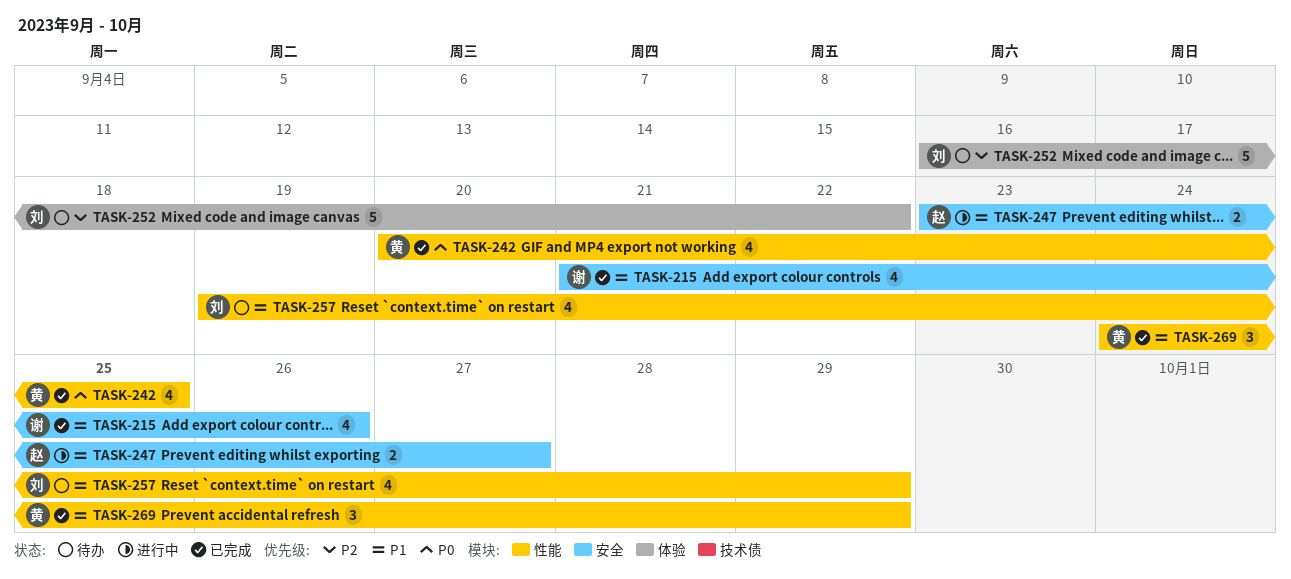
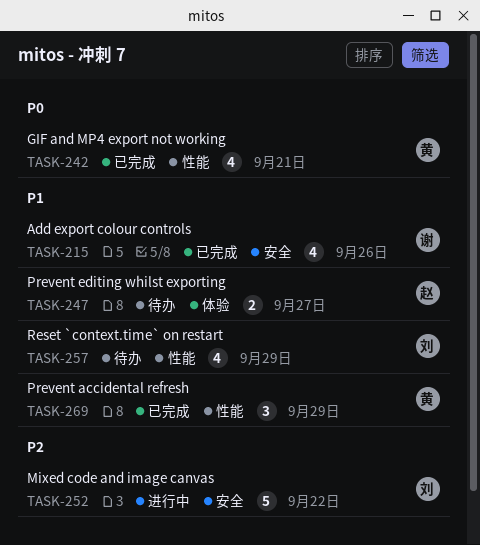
TASK-242, due: Sep 25 -> Sep 21
TASK-247, status: 进行中 -> 待办
TASK-247, label: 安全 -> 体验
TASK-252, status: 待办 -> 进行中
TASK-252, label: 体验 -> 安全

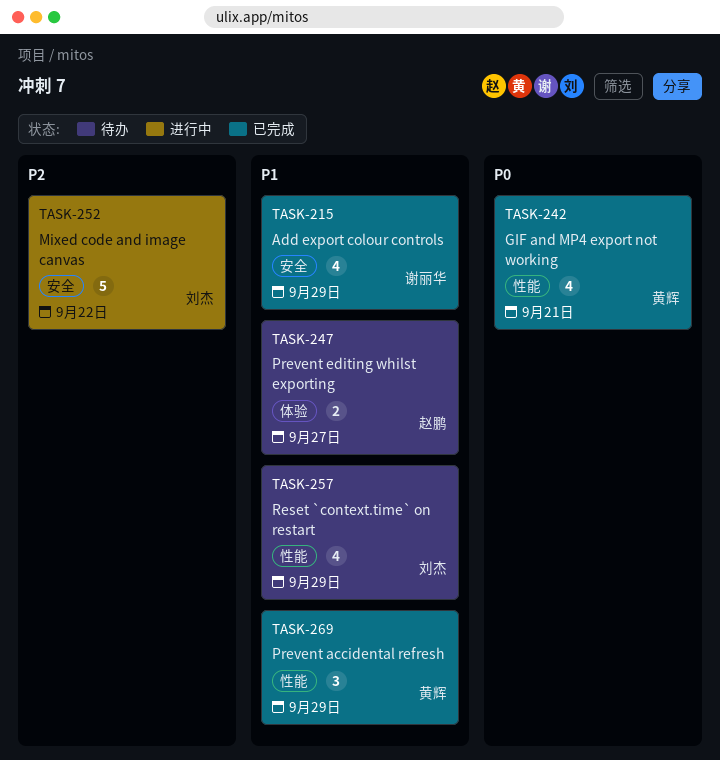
TASK-215, due: Sep 26 -> Sep 29

